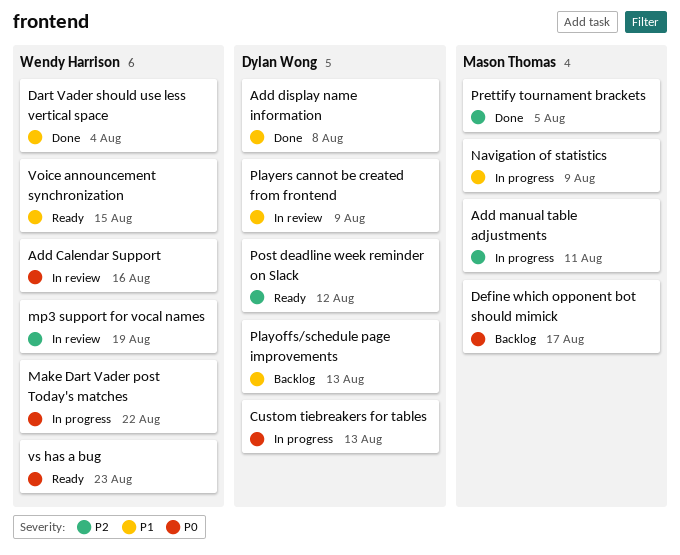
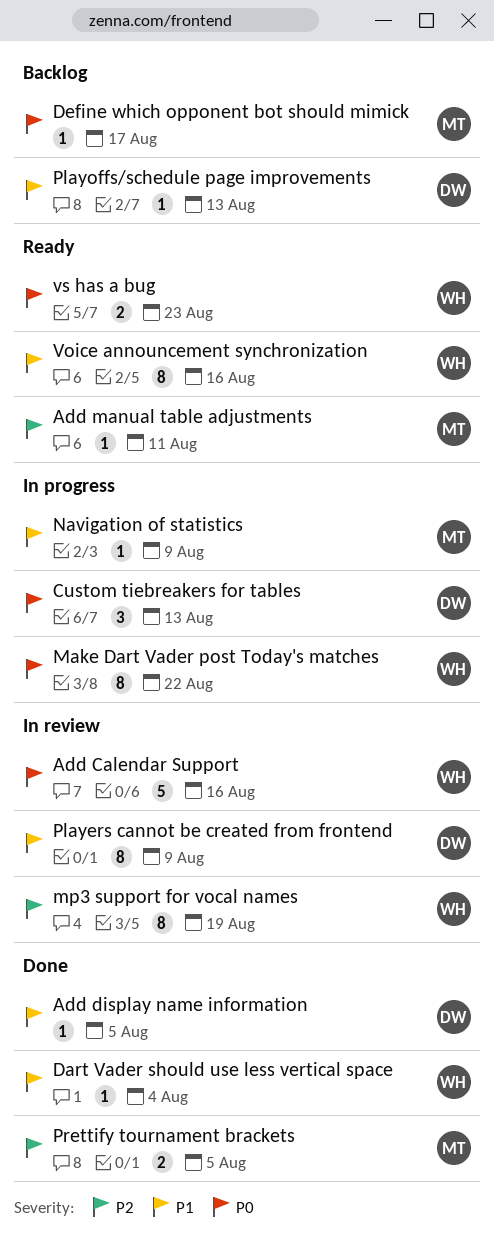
Add display name information, due: Aug 8 -> Aug 5
Add manual table adjustments, status: In progress -> Ready
Post deadline week reminder on Slack: present -> none
Voice announcement synchronization, due: Aug 15 -> Aug 16

